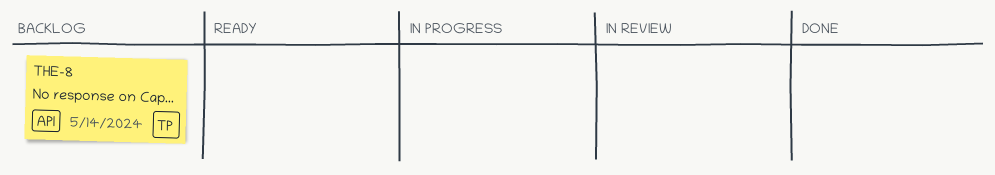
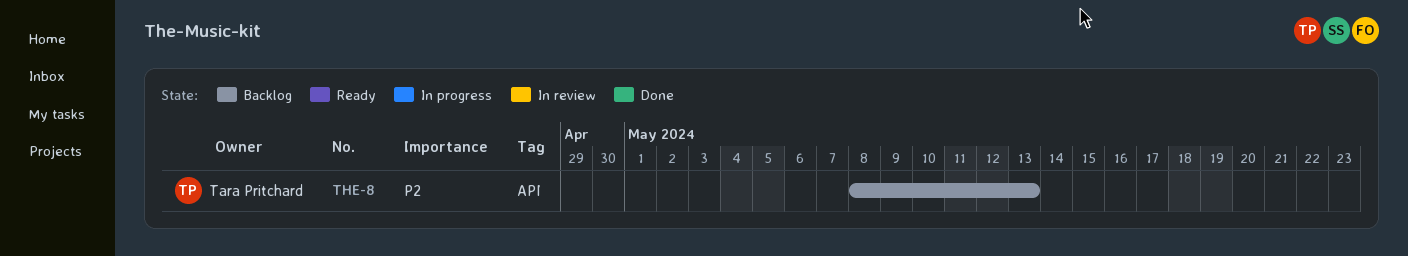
THE-8, due: May 14 -> May 13

